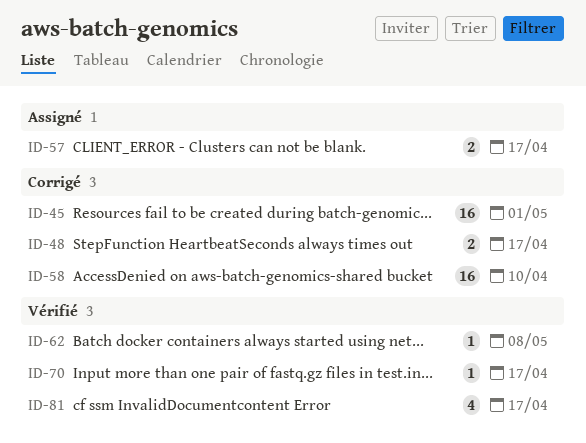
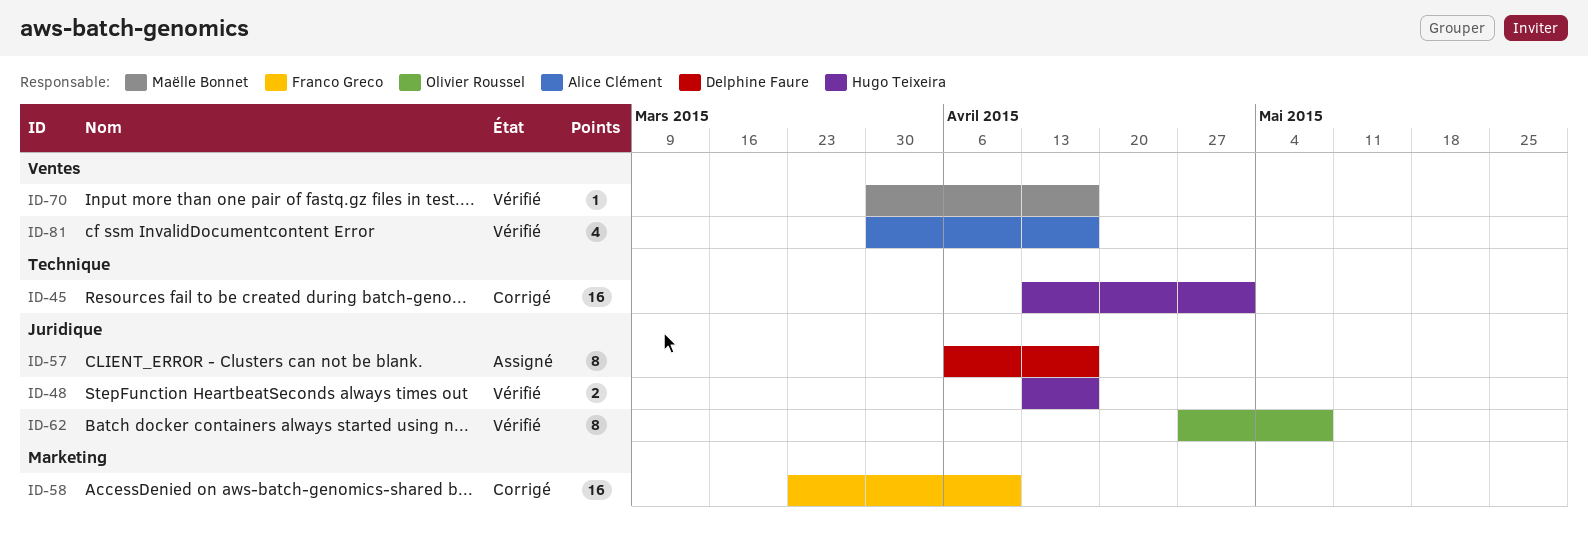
ID-48, status: Corrigé -> Vérifié
ID-57, estimate: 2 -> 8
ID-62, estimate: 1 -> 8

